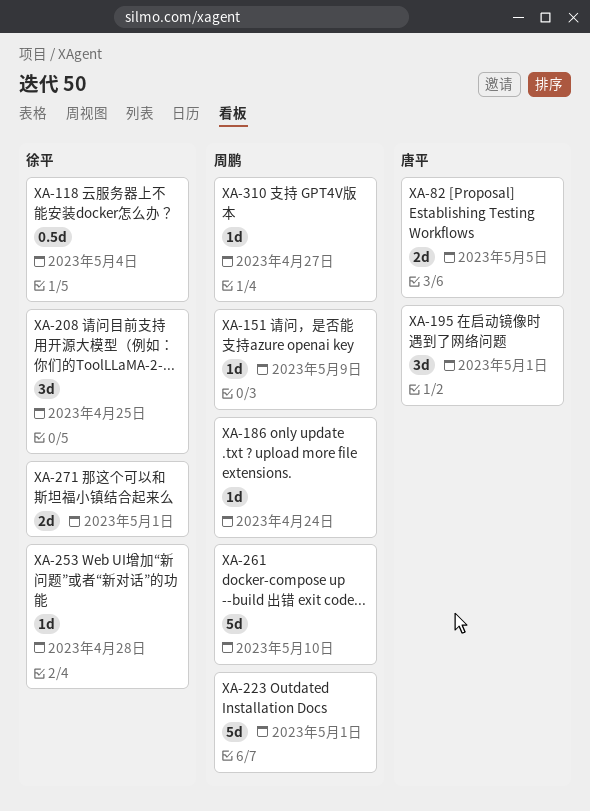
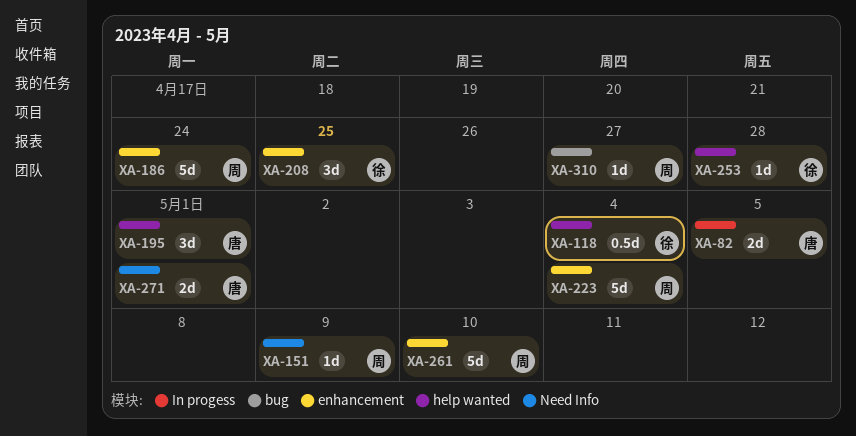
XA-186, estimate: 1d -> 5d
XA-223, due: May 1 -> May 4
XA-271, owner: 徐平 -> 唐平

